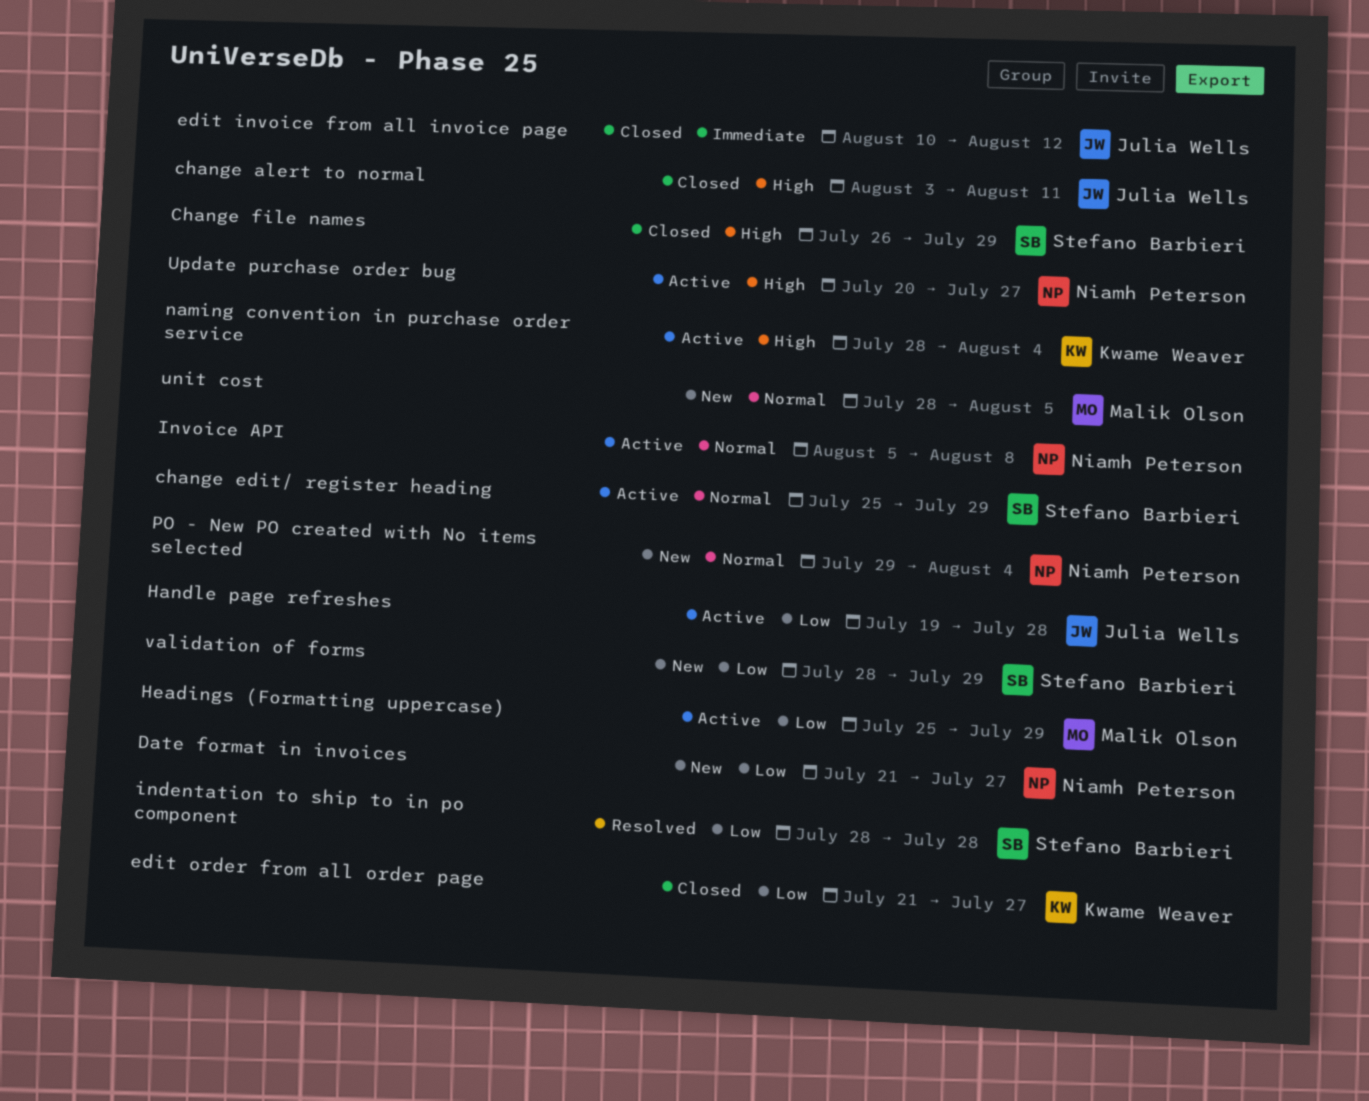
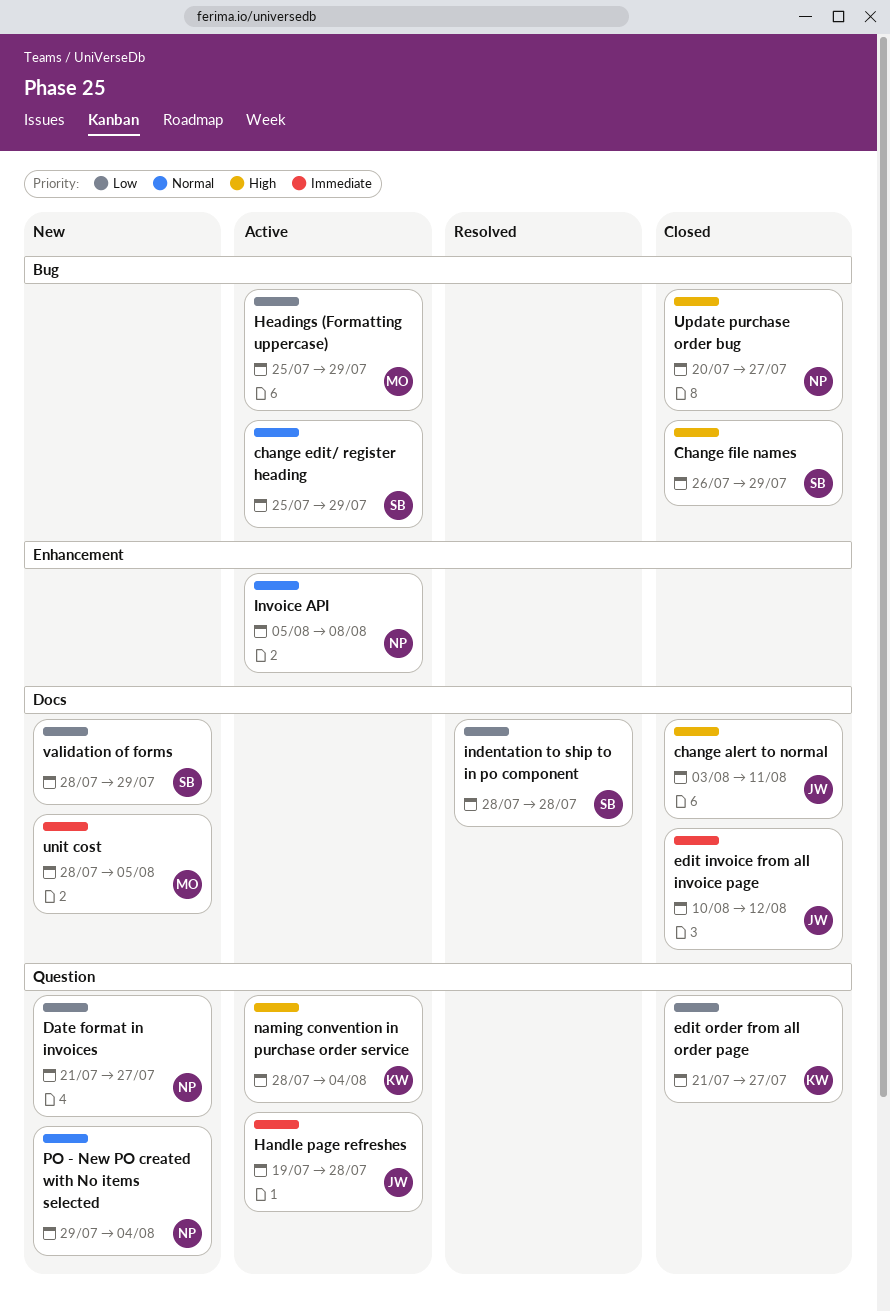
Handle page refreshes, priority: Low -> Immediate
unit cost, priority: Normal -> Immediate
Update purchase order bug, status: Active -> Closed

